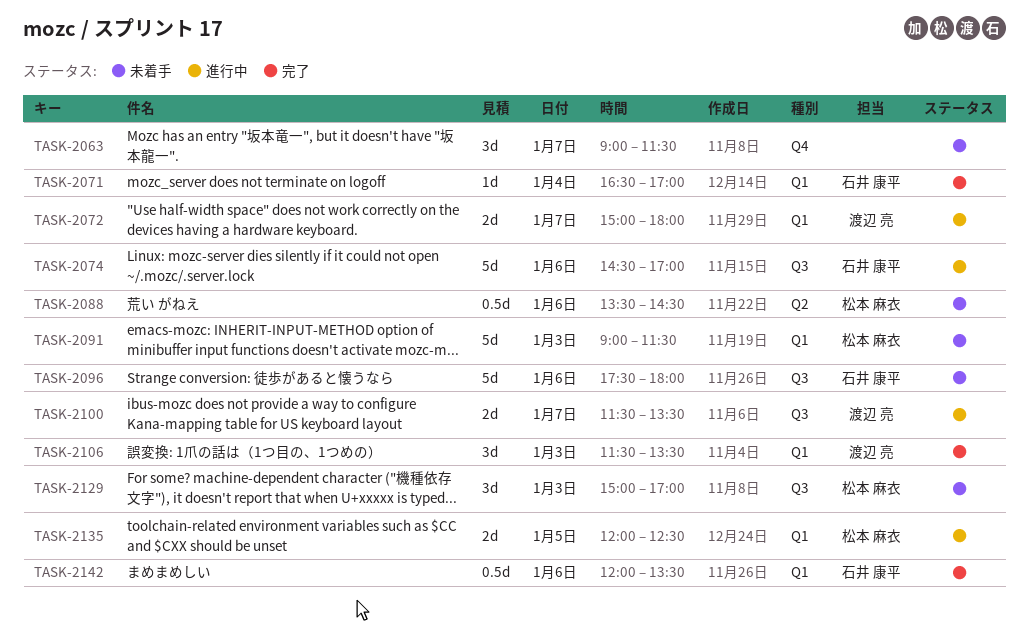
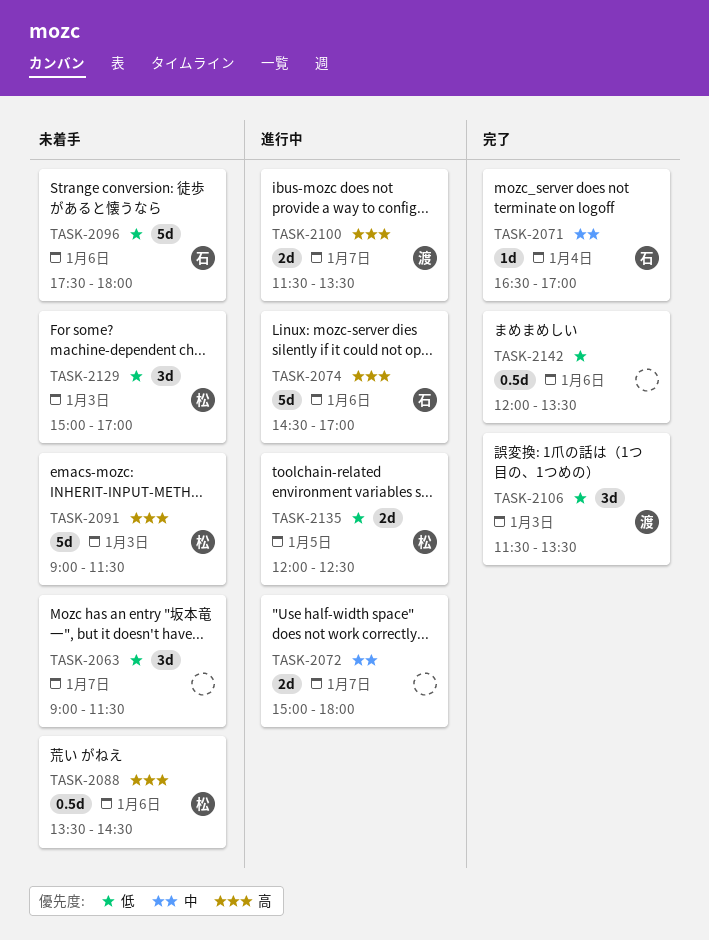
TASK-2072, owner: 渡辺 亮 -> none
TASK-2142, owner: 石井 康平 -> none

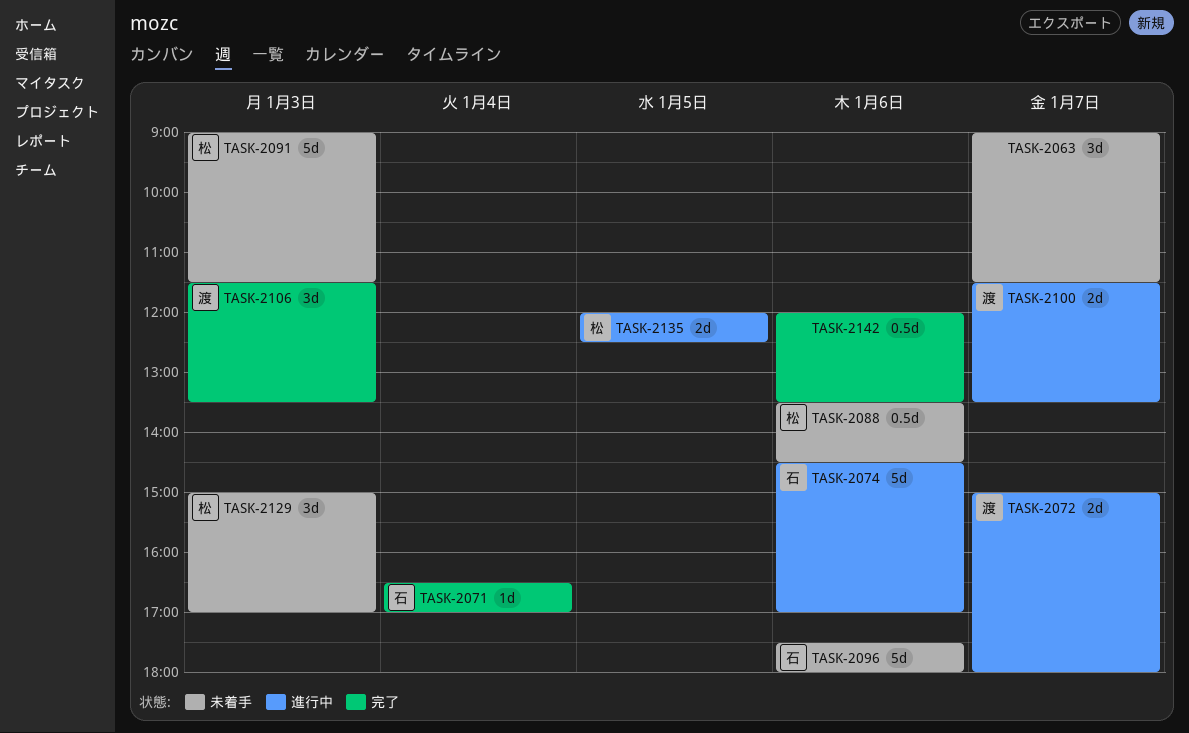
TASK-2072, owner: none -> 渡

